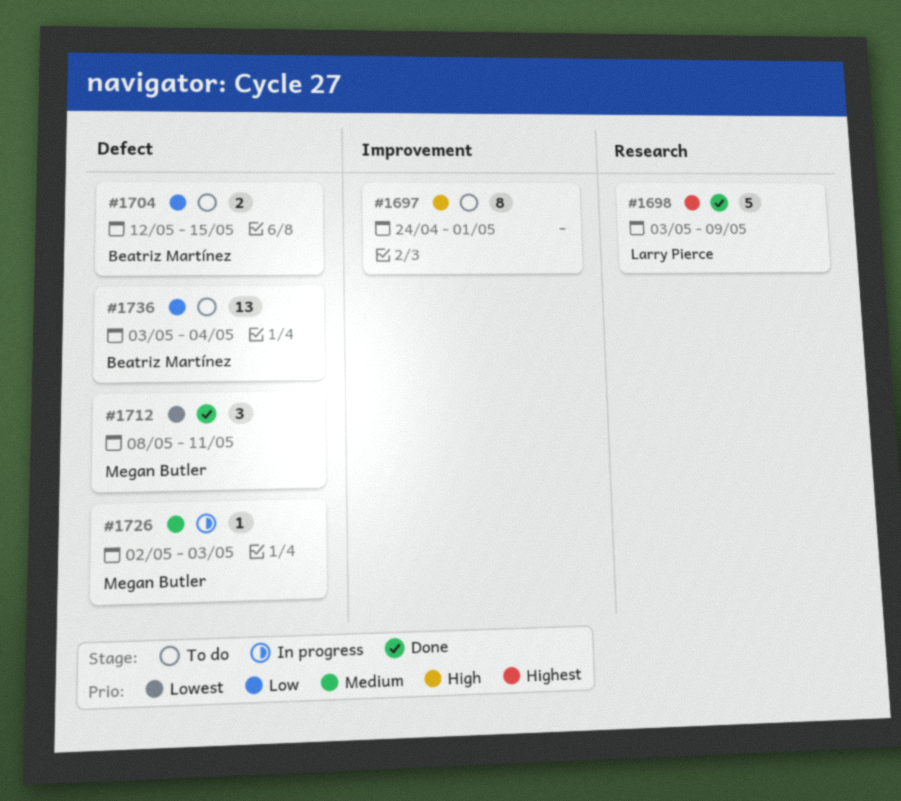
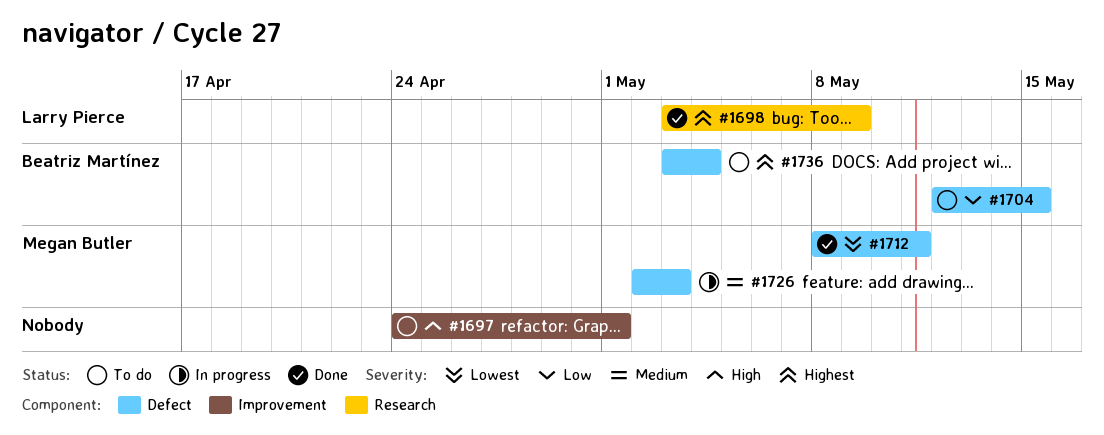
#1736, priority: Low -> Highest

